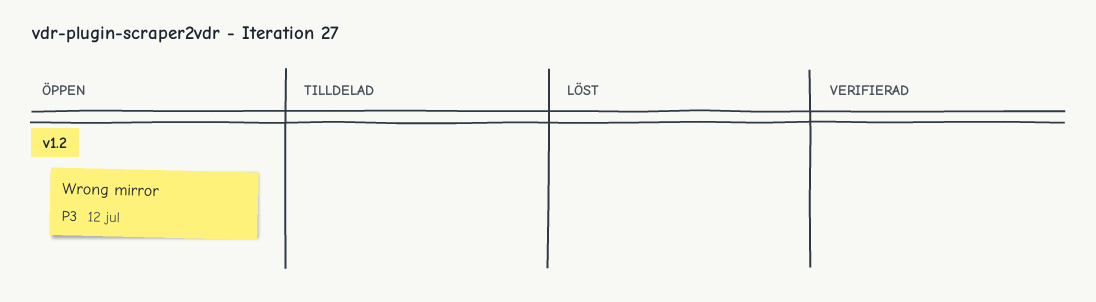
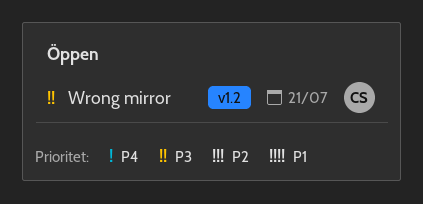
Wrong mirror, due: Jul 12 -> Jul 21

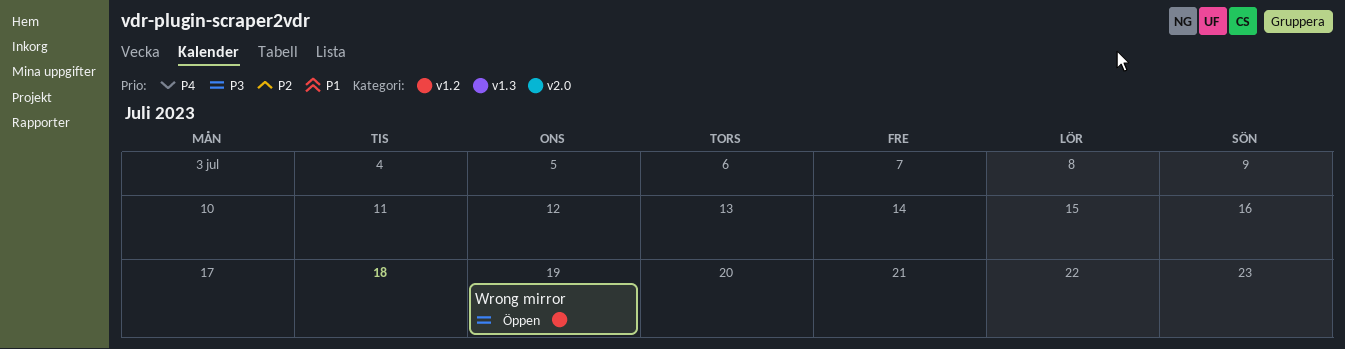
Wrong mirror, due: Jul 21 -> Jul 19

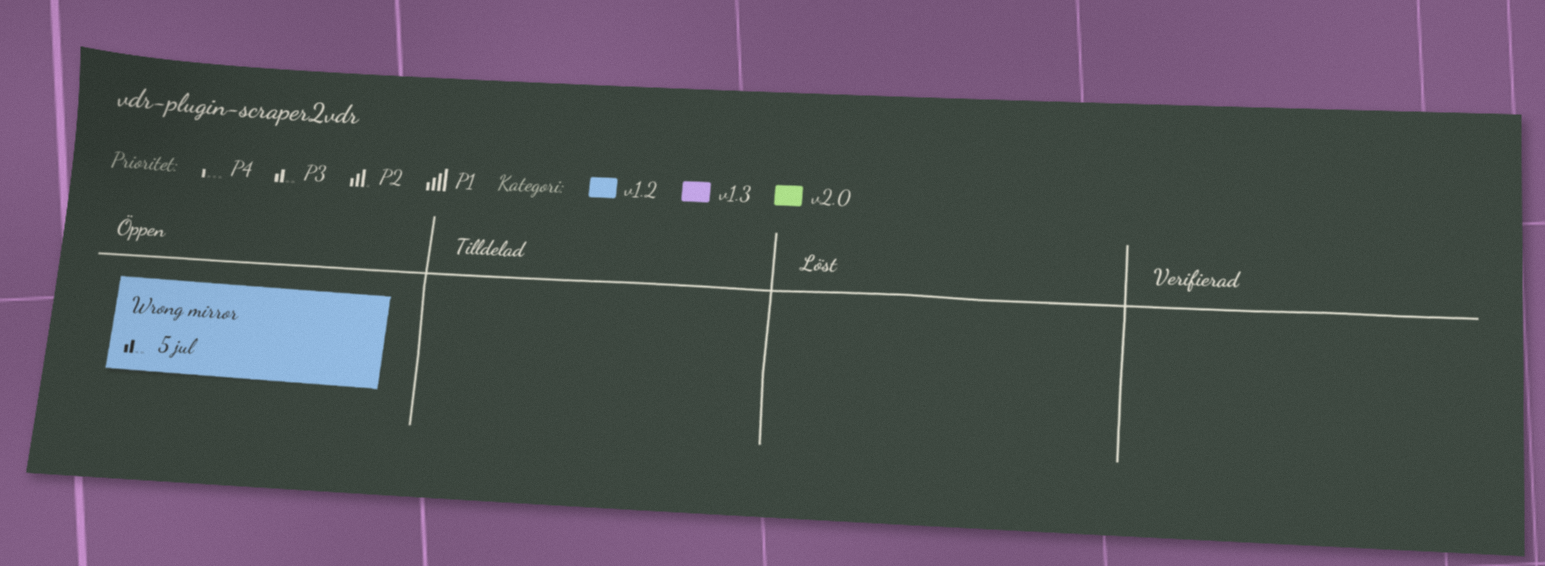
Wrong mirror, due: Jul 19 -> Jul 5

